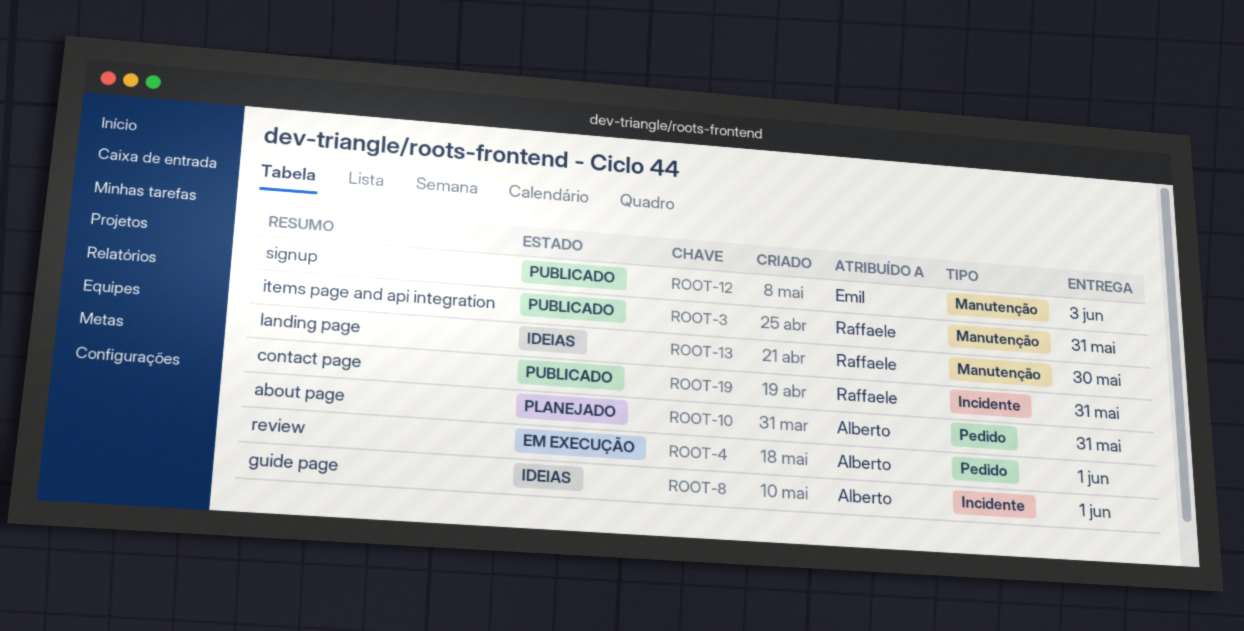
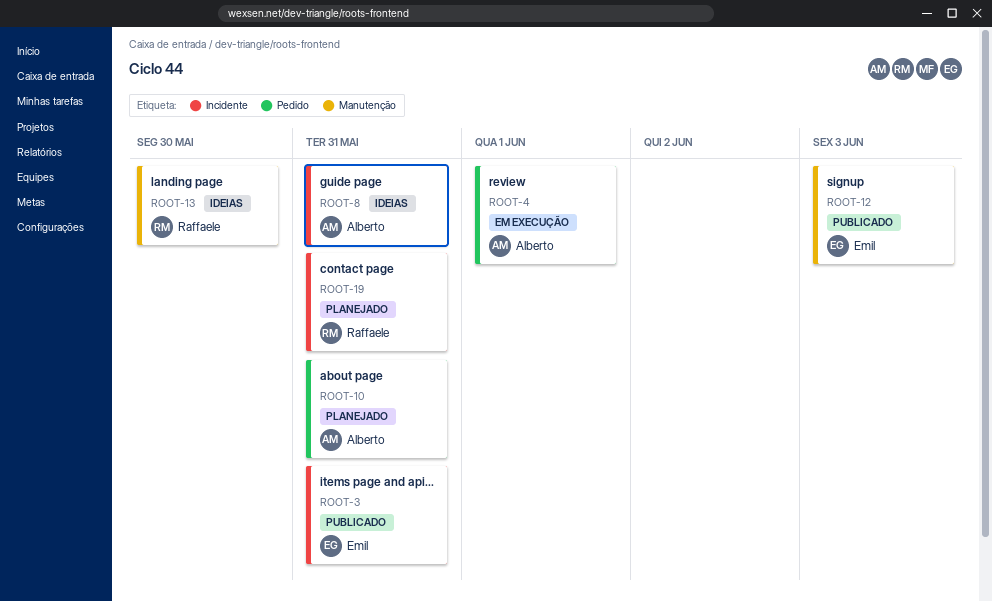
ROOT-3, owner: Raffaele -> Emil
ROOT-3, label: Manutenção -> Incidente
ROOT-8, due: Jun 1 -> May 31
ROOT-19, status: Publicado -> Planejado

